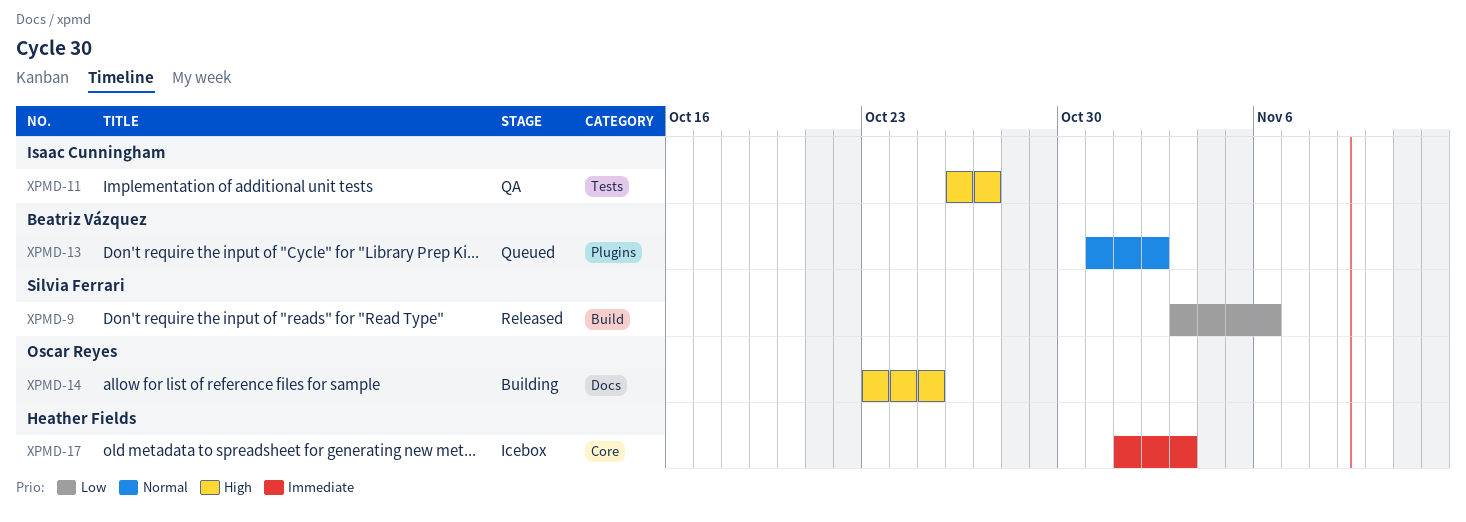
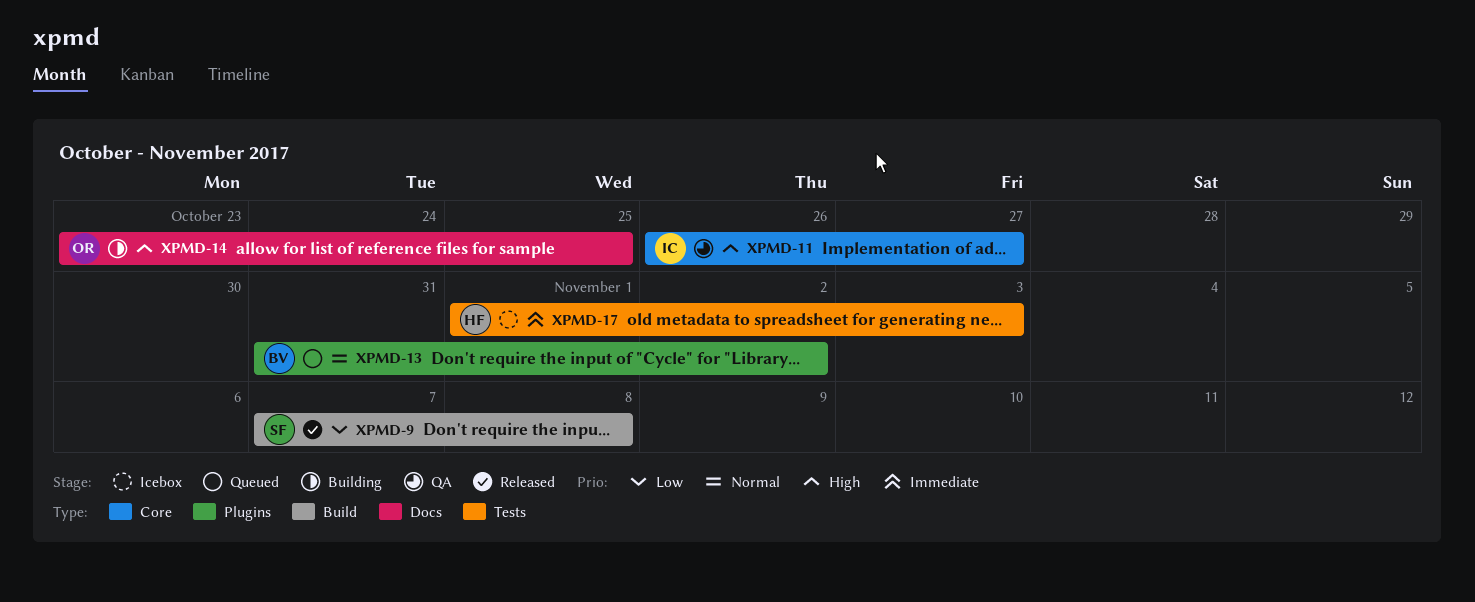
XPMD-9, start: Nov 3 -> Nov 7
XPMD-9, due: Nov 6 -> Nov 8
XPMD-11, label: Tests -> Core
XPMD-17, label: Core -> Tests

